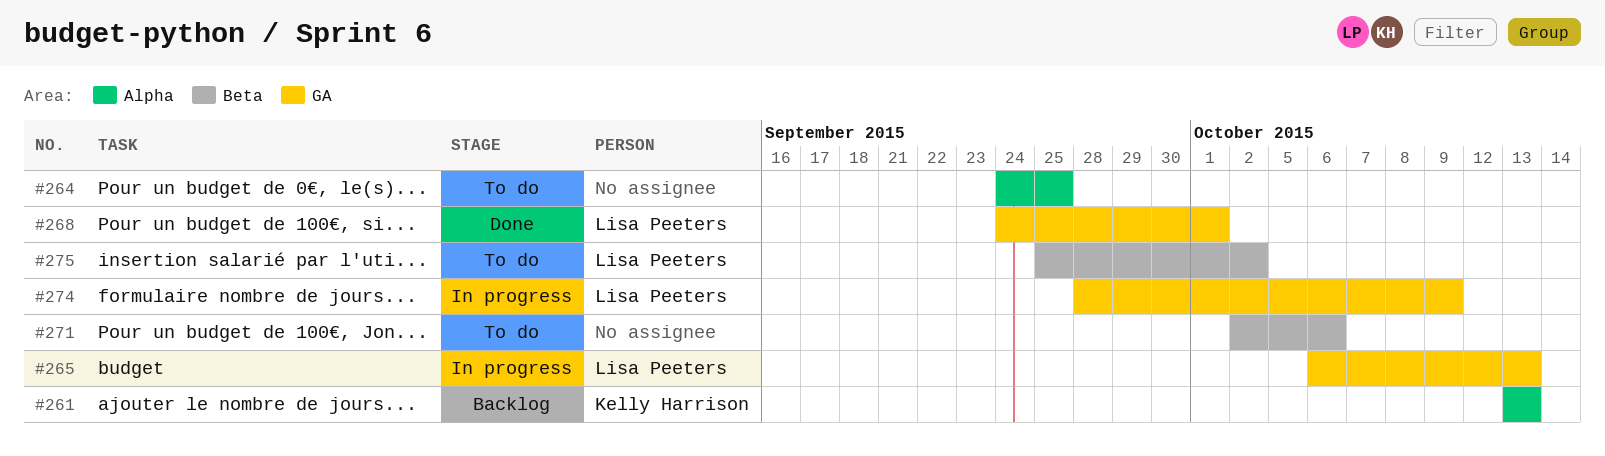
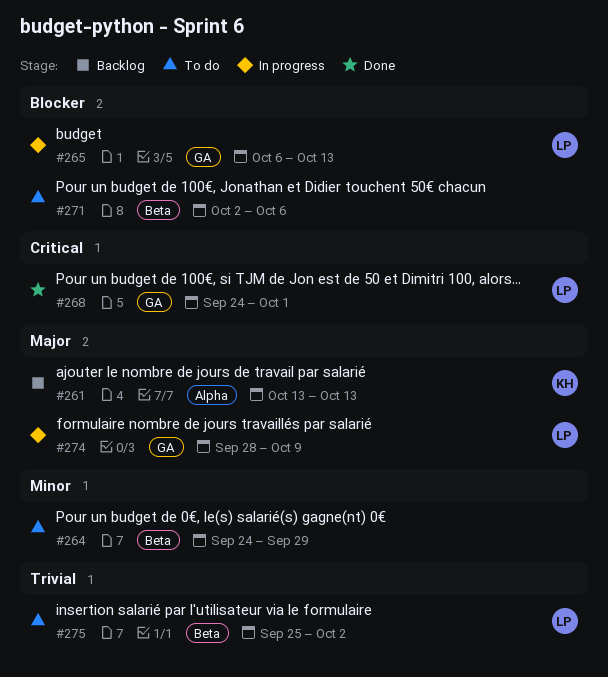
#264, label: Alpha -> Beta
#264, due: Sep 25 -> Sep 29

